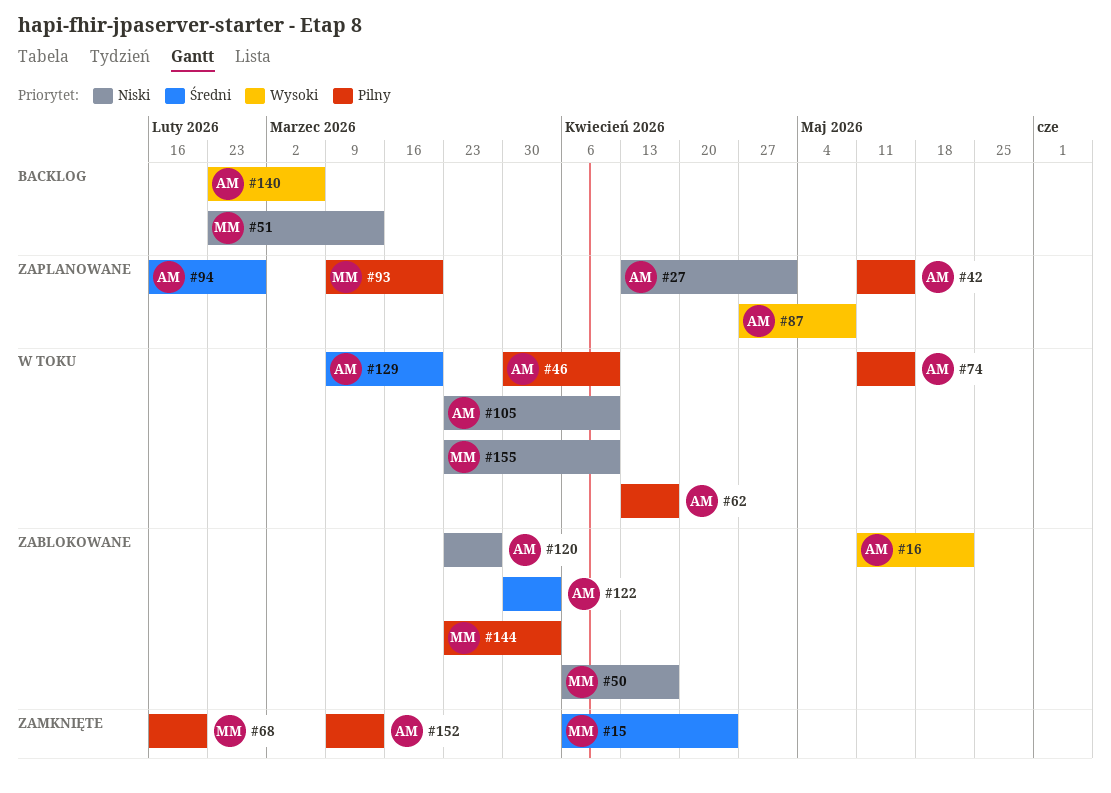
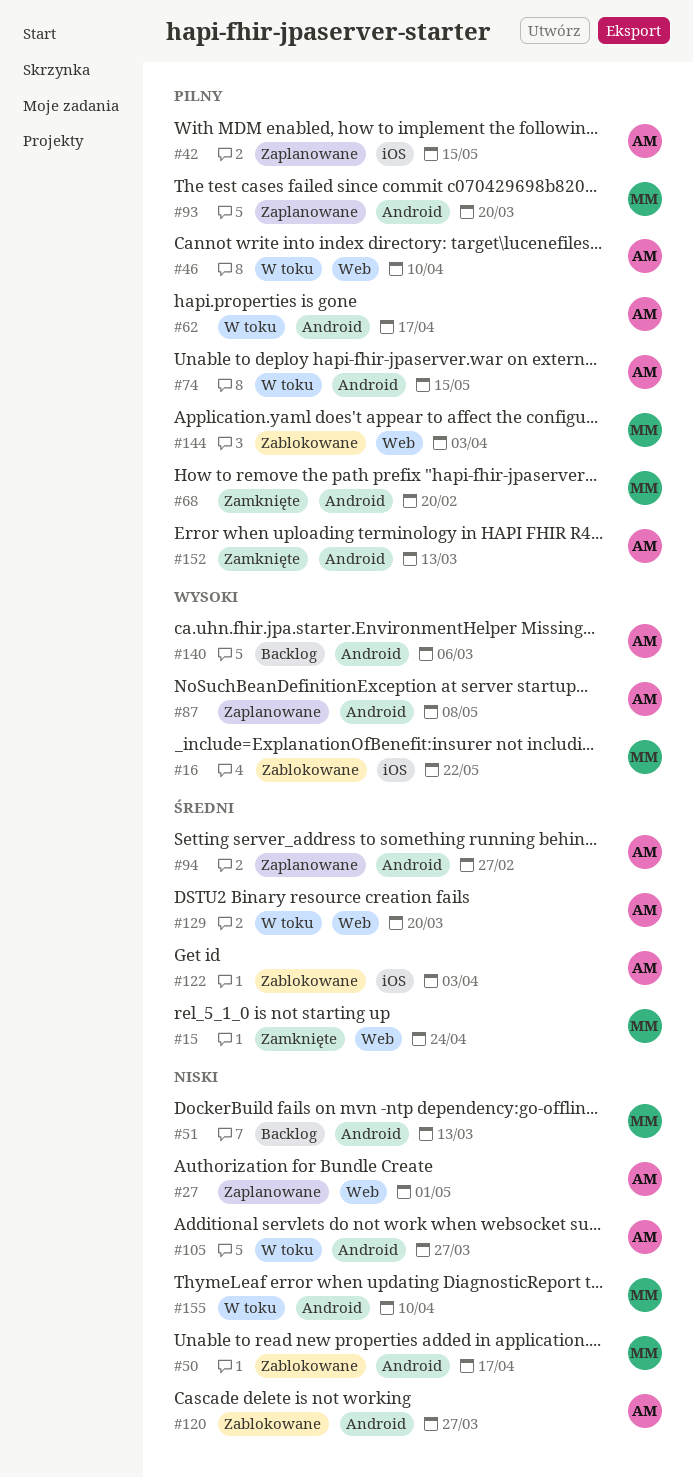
#16, owner: AM -> MM
#105, due: Apr 10 -> Mar 27

